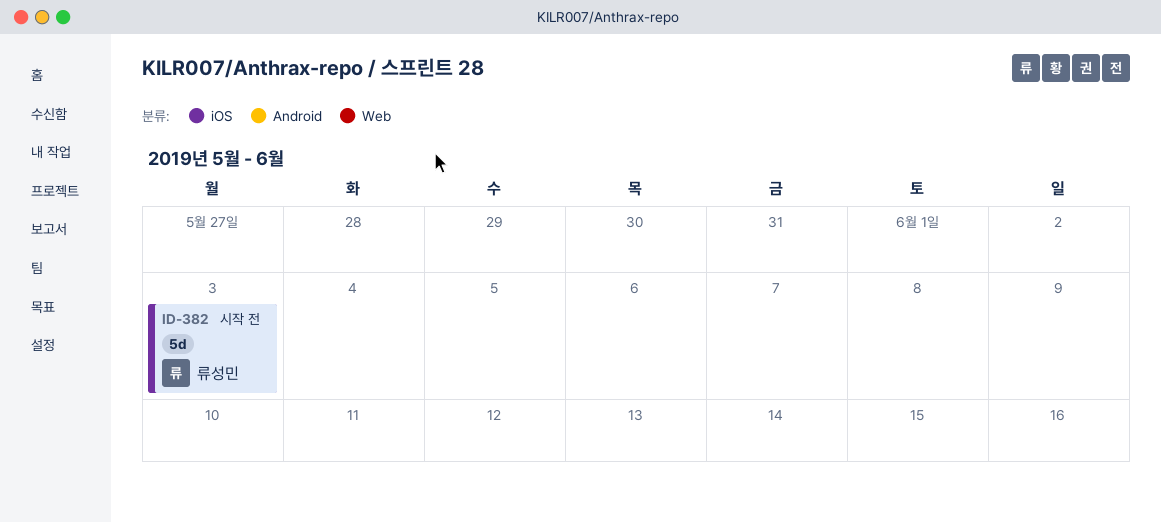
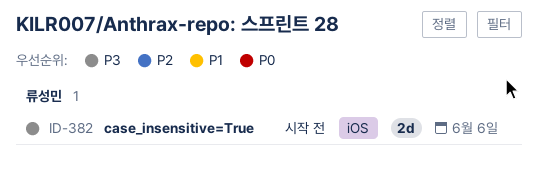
ID-382, estimate: 5d -> 2d
ID-382, due: Jun 3 -> Jun 6

